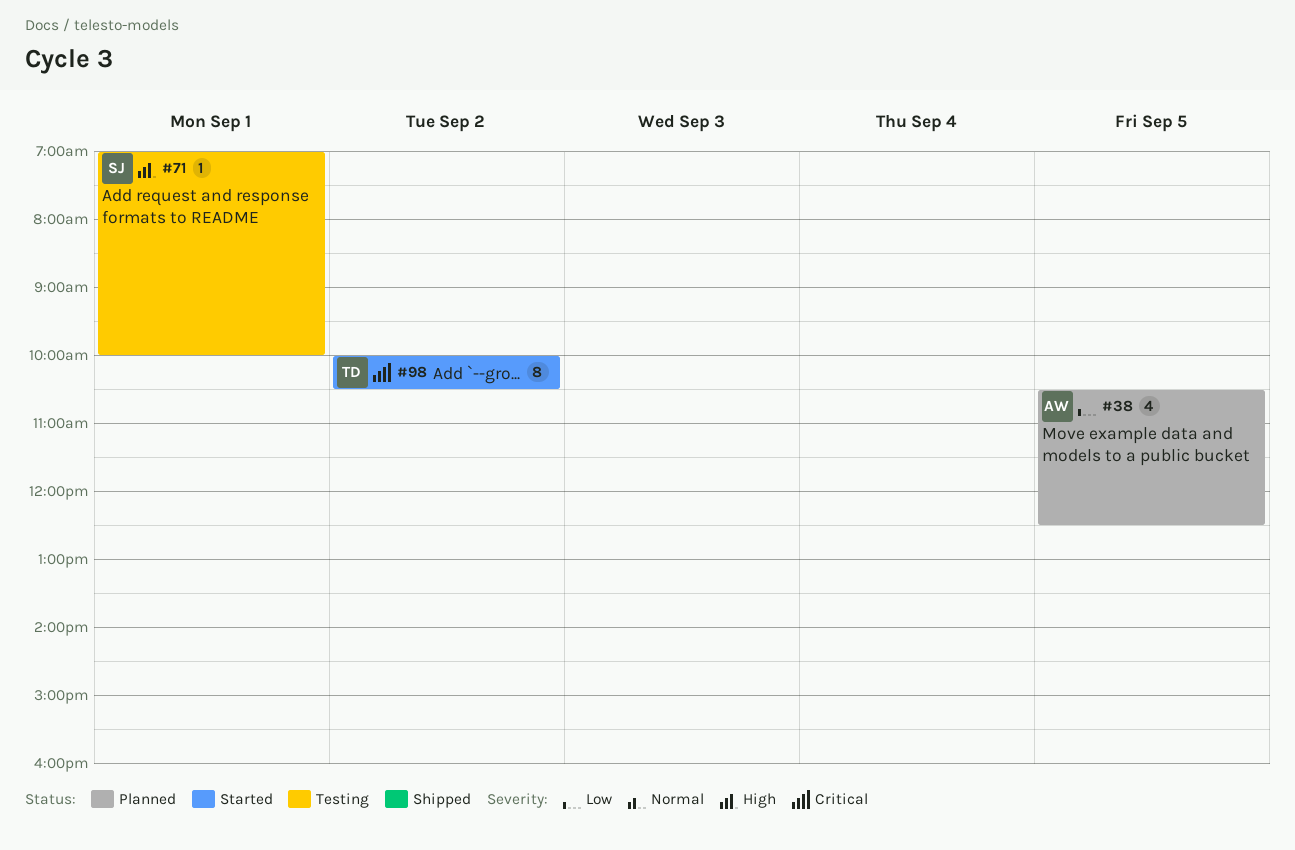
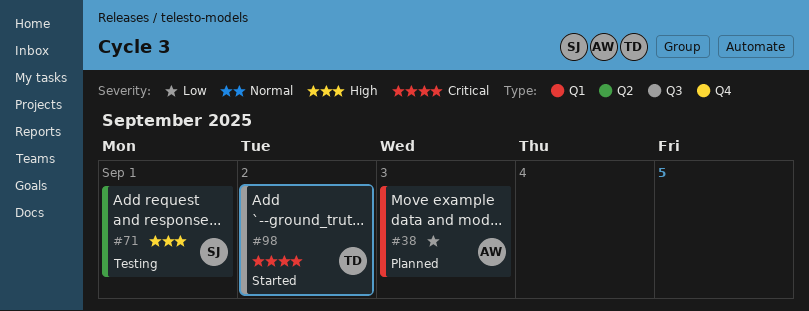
#38, day: Sep 5 -> Sep 3

